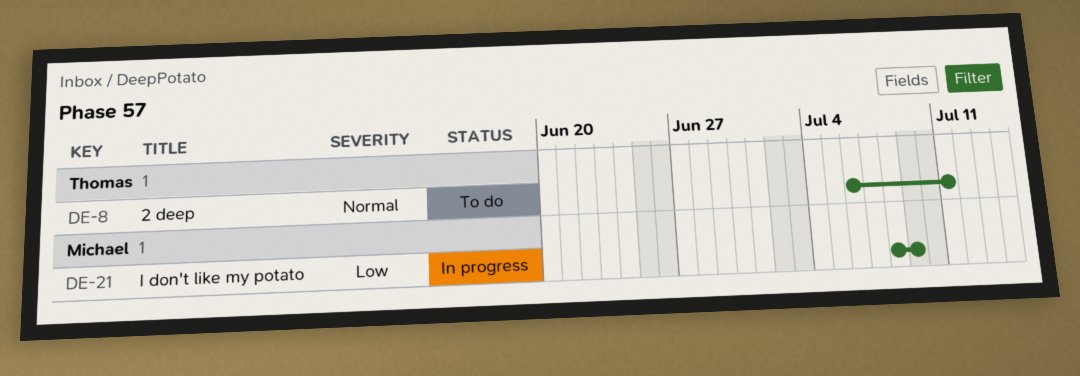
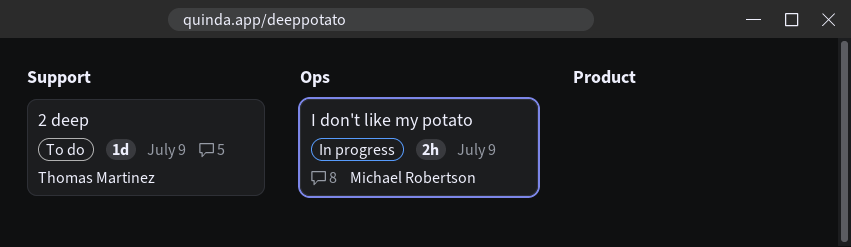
2 deep, due: Jul 11 -> Jul 9

